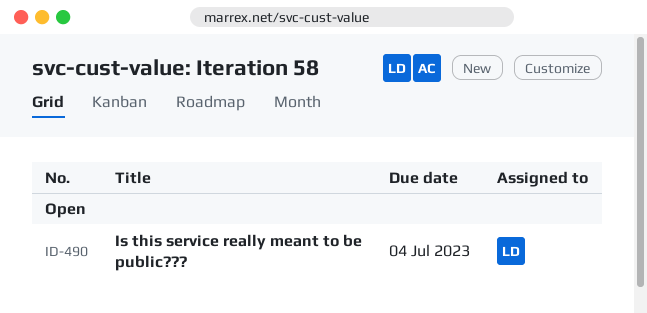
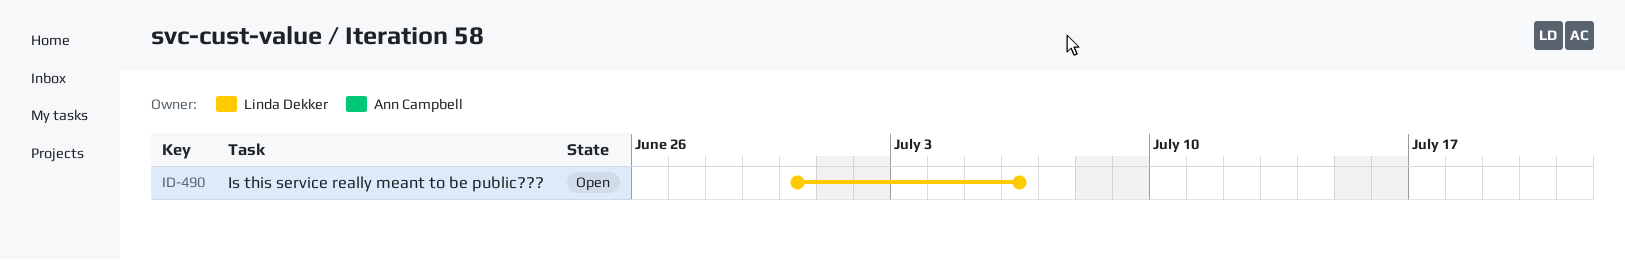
ID-490, due: Jul 4 -> Jul 6

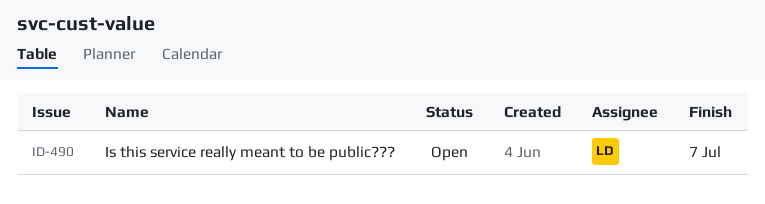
ID-490, due: Jul 6 -> Jul 7

